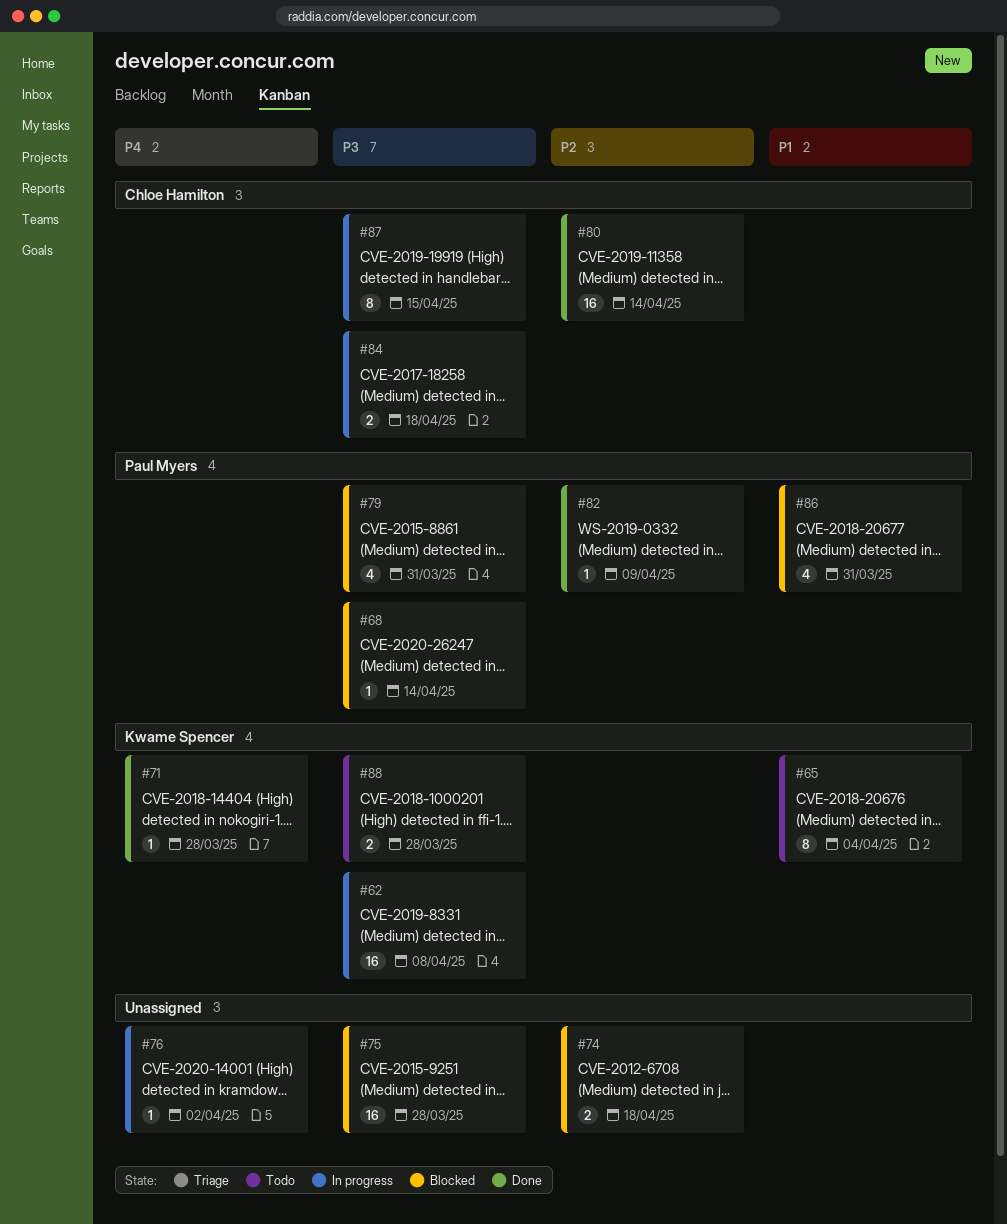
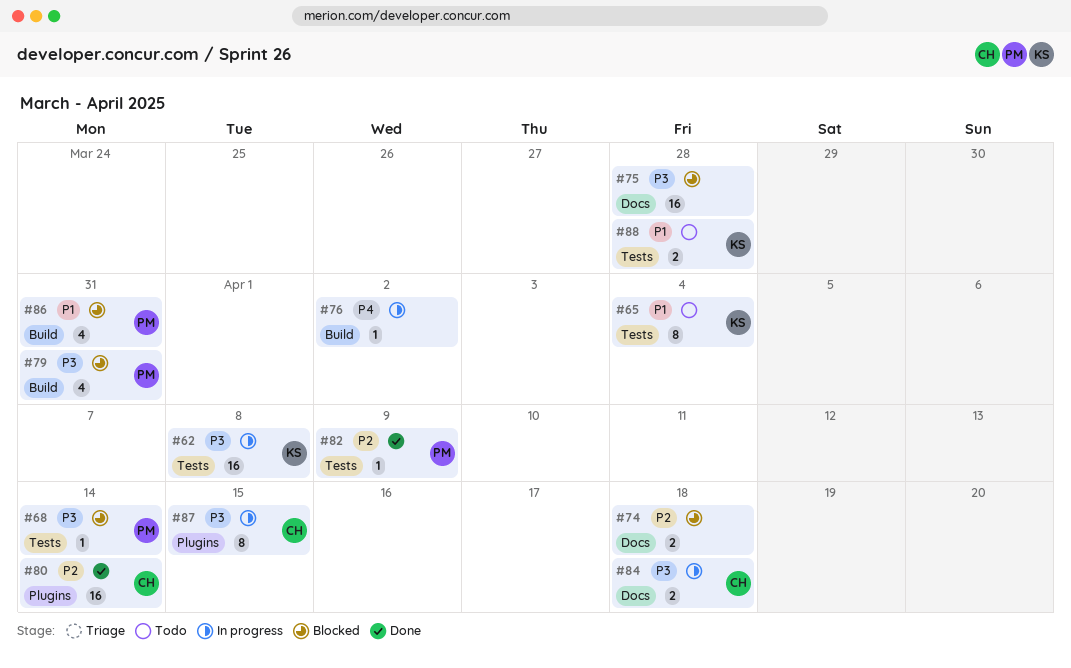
#71: present -> none
#88, priority: P3 -> P1

